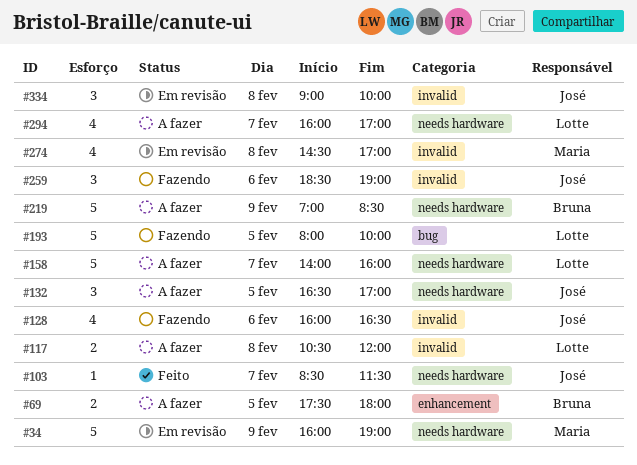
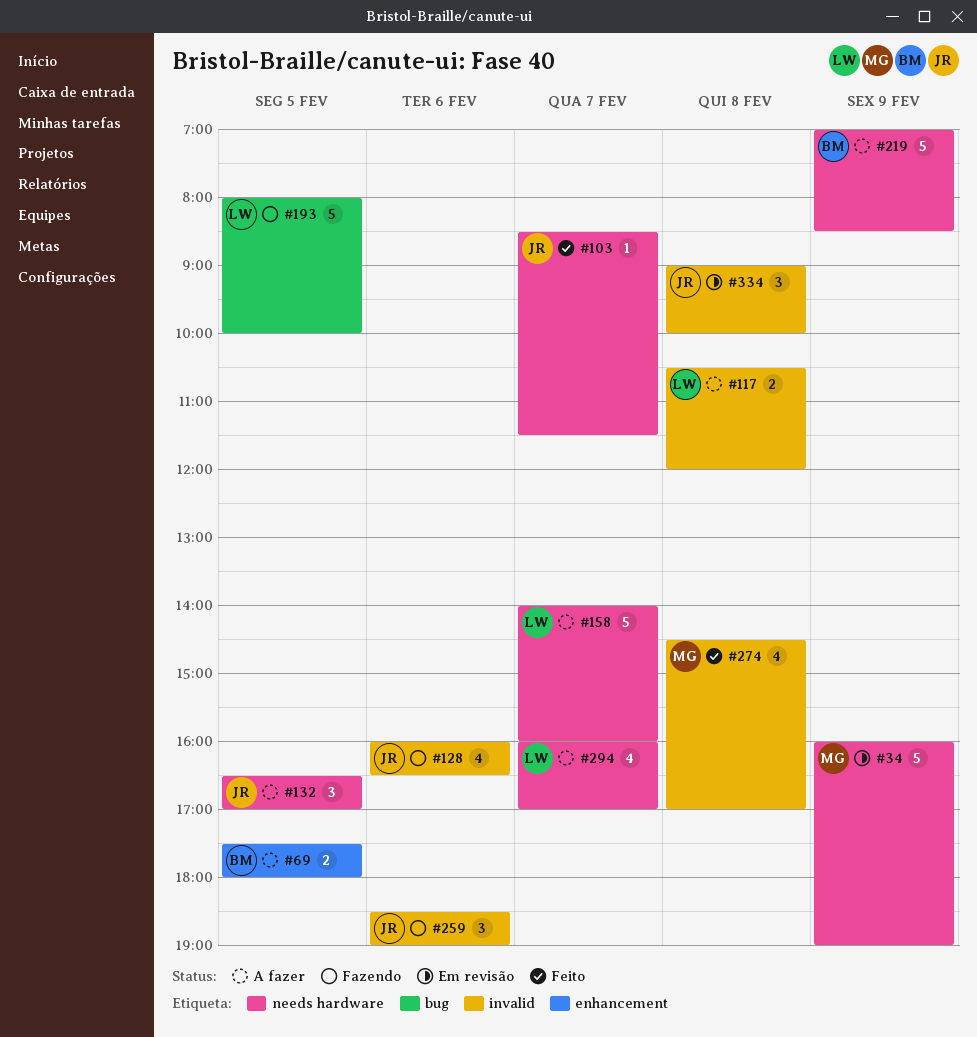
#274, status: Em revisão -> Feito

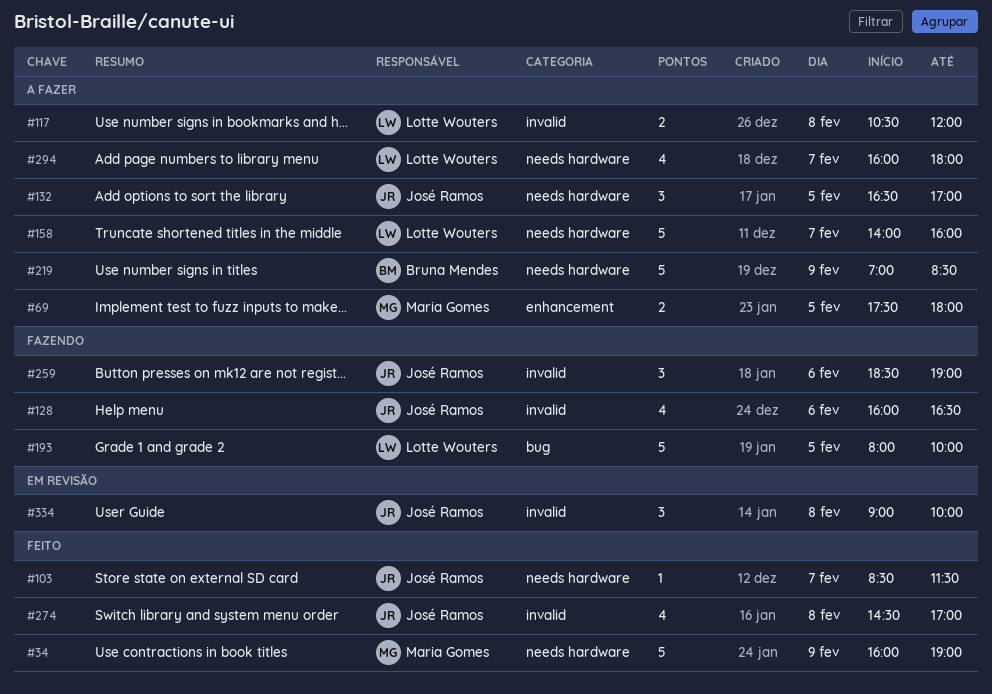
#34, status: Em revisão -> Feito
#69, owner: Bruna Mendes -> Maria Gomes
#274, owner: Maria Gomes -> José Ramos
#294, ends: 17:00 -> 18:00

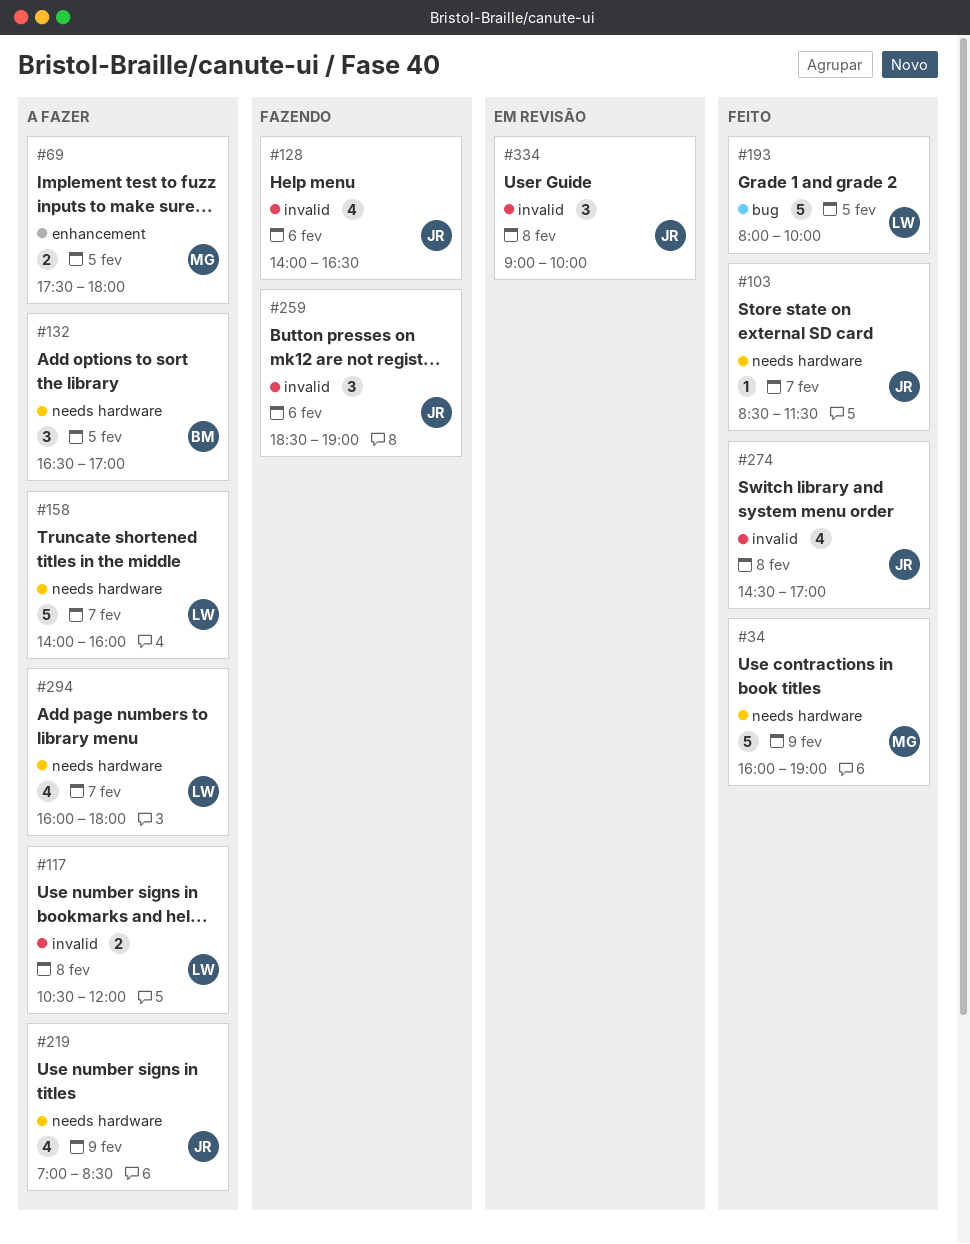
#128, begins: 16:00 -> 14:00
#132, owner: José Ramos -> Bruna Mendes
#193, status: Fazendo -> Feito
#219, owner: Bruna Mendes -> José Ramos
#219, estimate: 5 -> 4

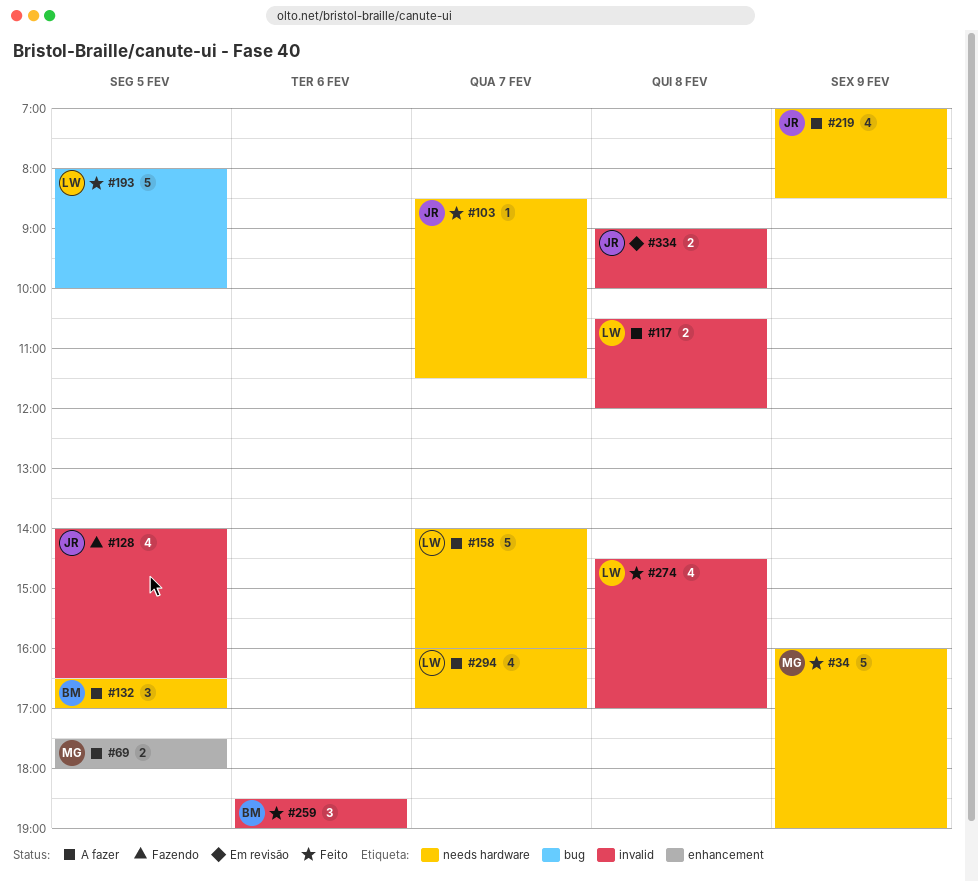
#128, day: Feb 6 -> Feb 5
#259, status: Fazendo -> Feito
#259, owner: JR -> BM
#274, owner: JR -> LW
#294, ends: 18:00 -> 17:00
#334, estimate: 3 -> 2

